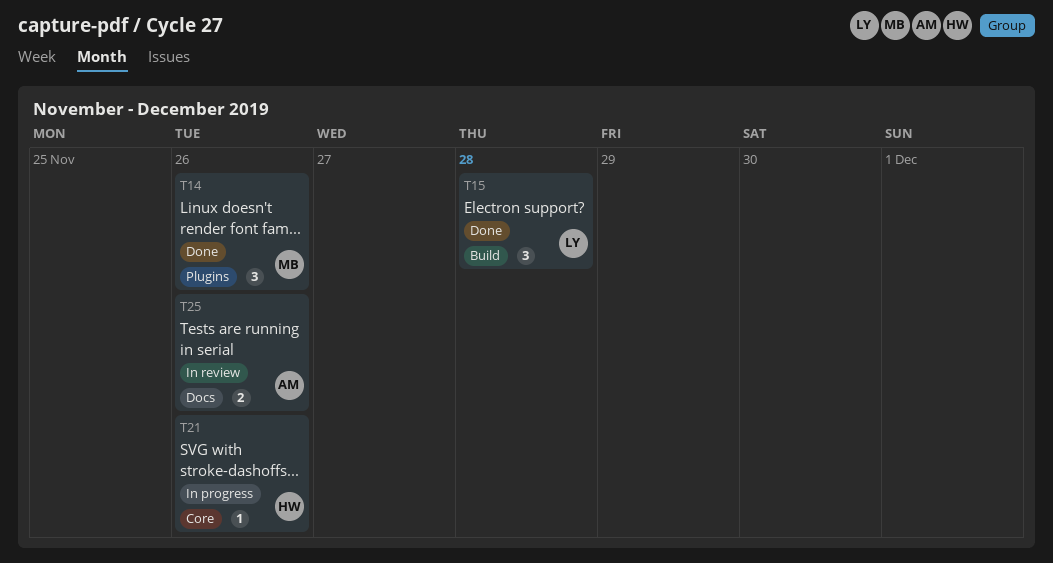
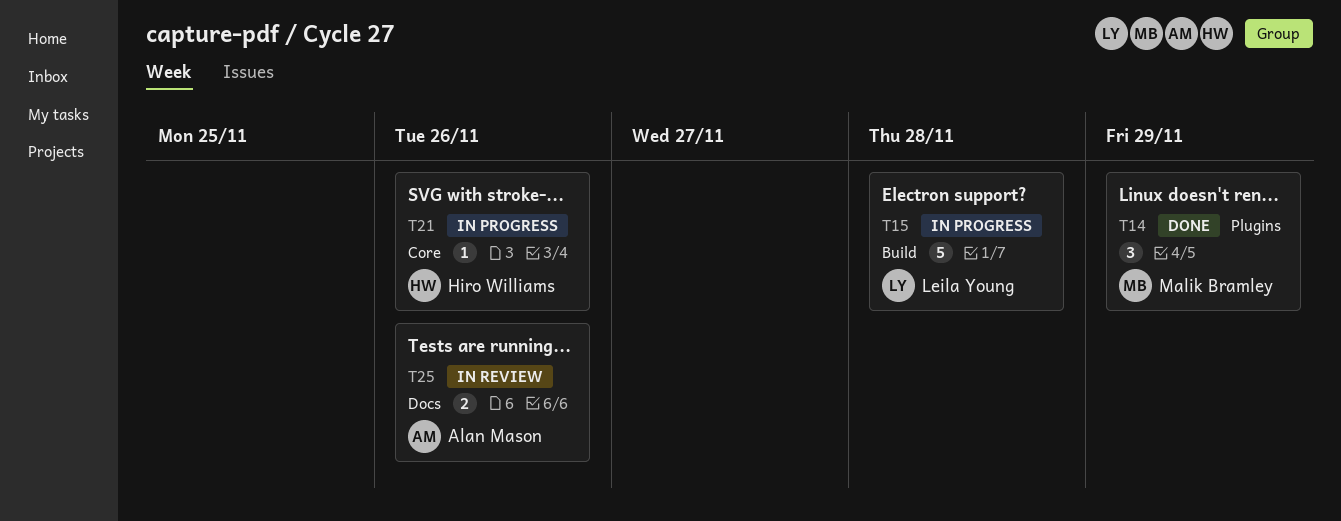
T14, due: Nov 26 -> Nov 29
T15, status: Done -> In progress
T15, estimate: 3 -> 5

